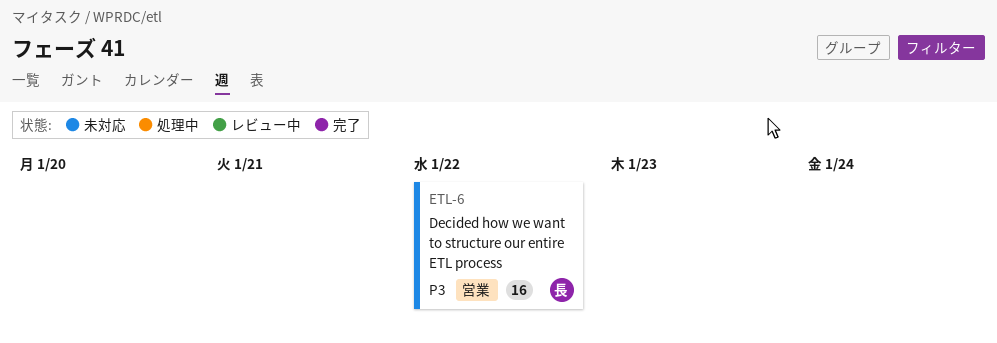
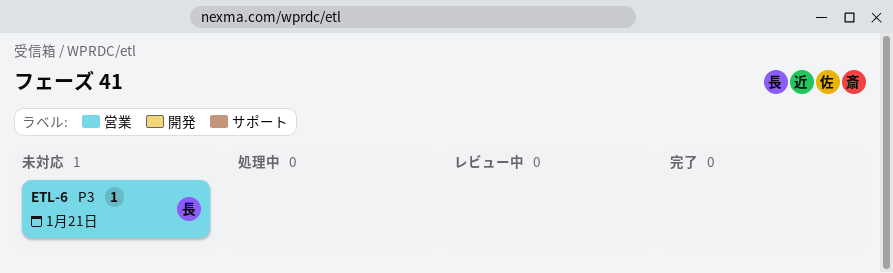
ETL-6, estimate: 16 -> 1
ETL-6, due: Jan 22 -> Jan 21

